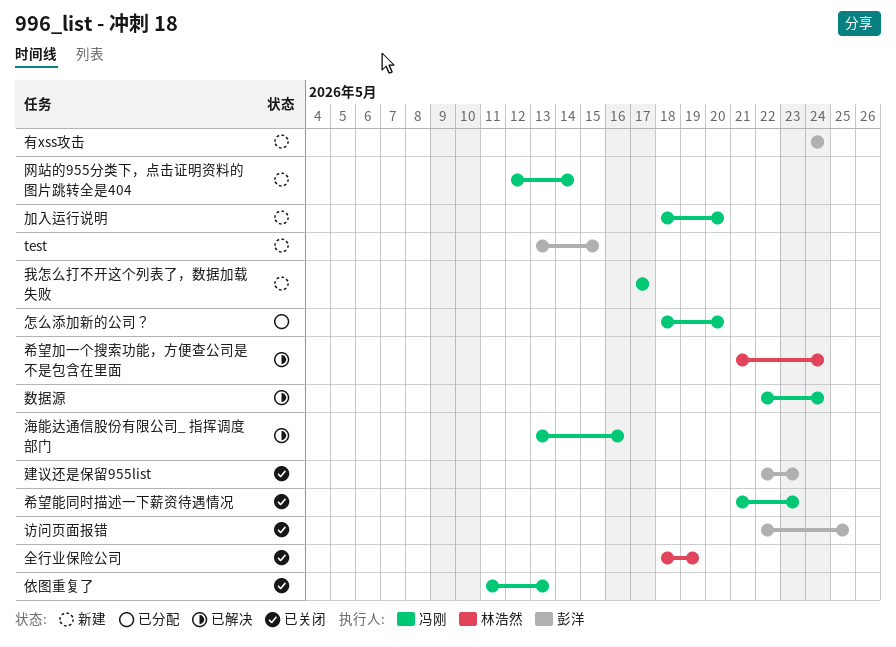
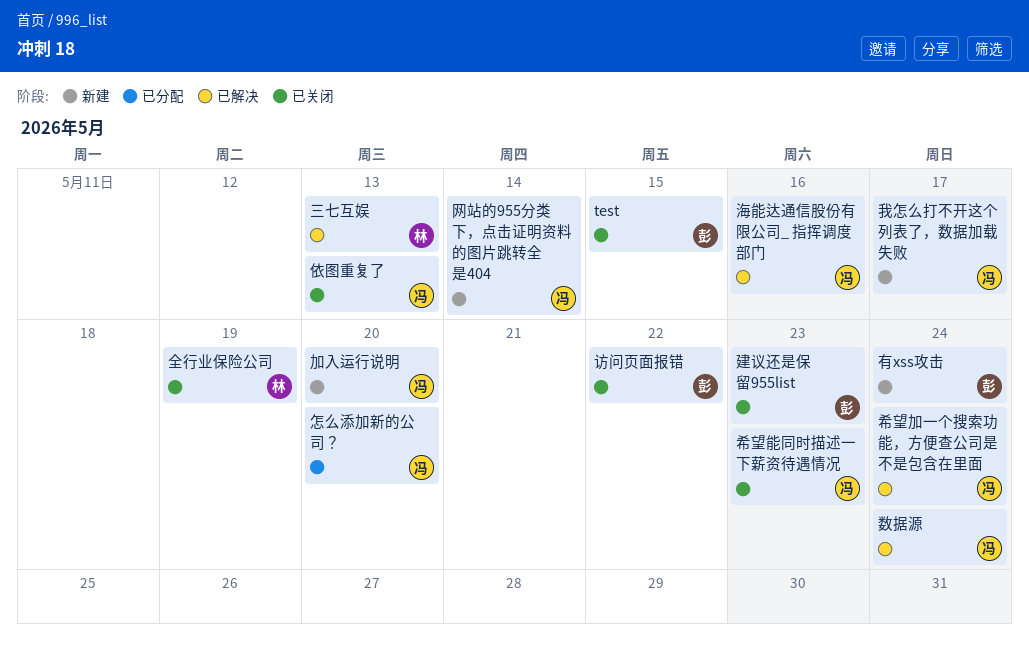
test, status: 新建 -> 已关闭
三七互娱: none -> present
希望加一个搜索功能，方便查公司是不是包含在里面, owner: 林浩然 -> 冯刚
访问页面报错, due: May 25 -> May 22

